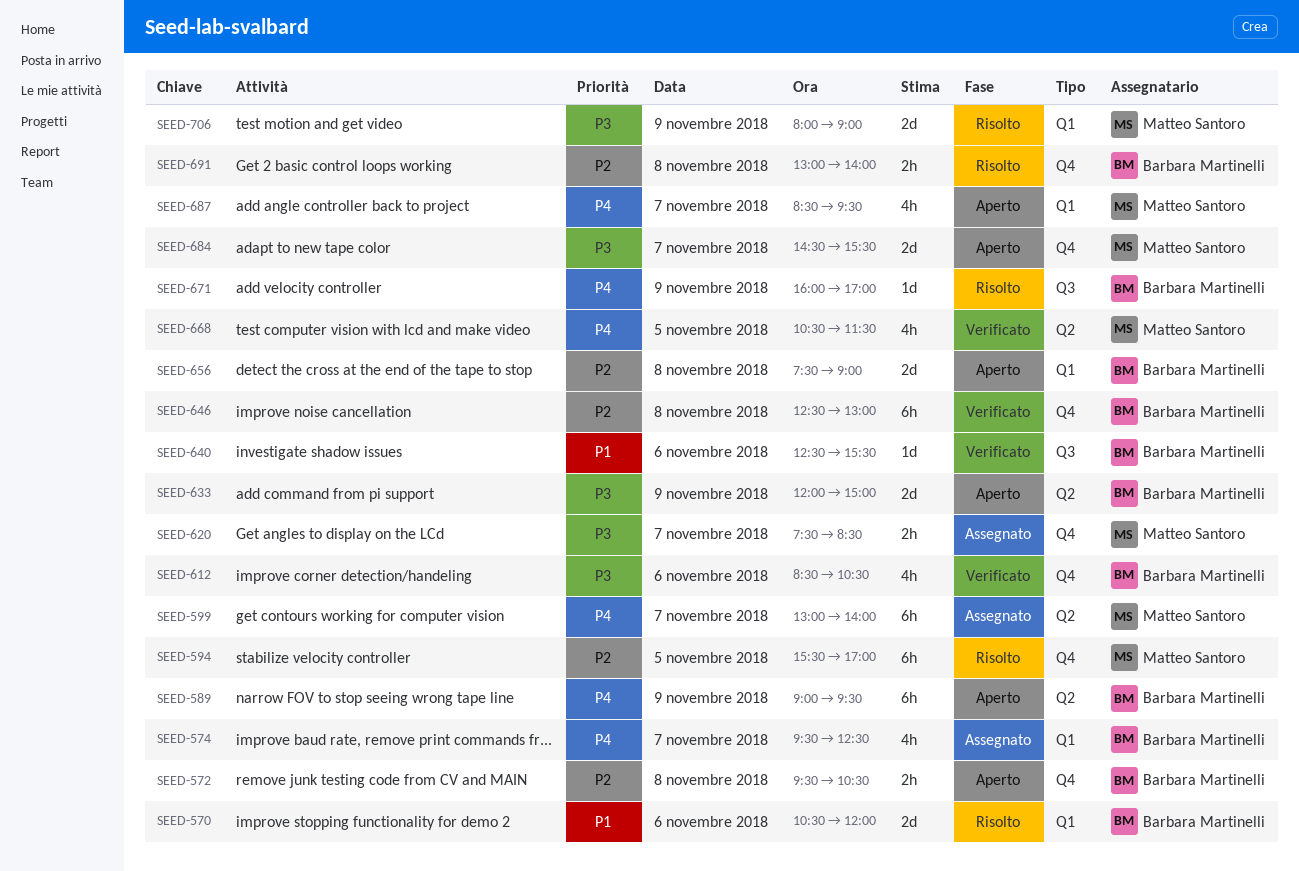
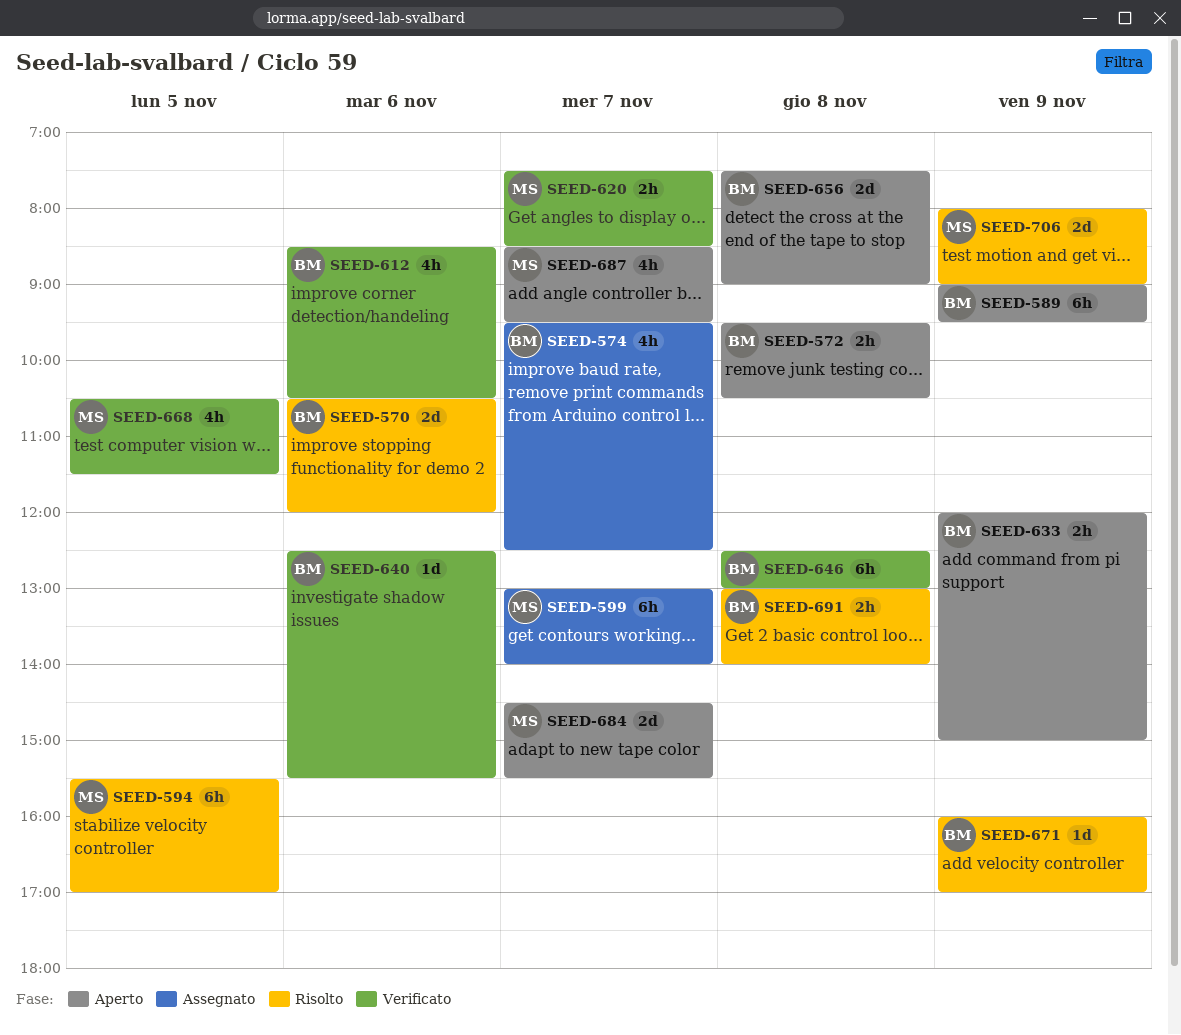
SEED-620, status: Assegnato -> Verificato
SEED-633, estimate: 2d -> 2h

